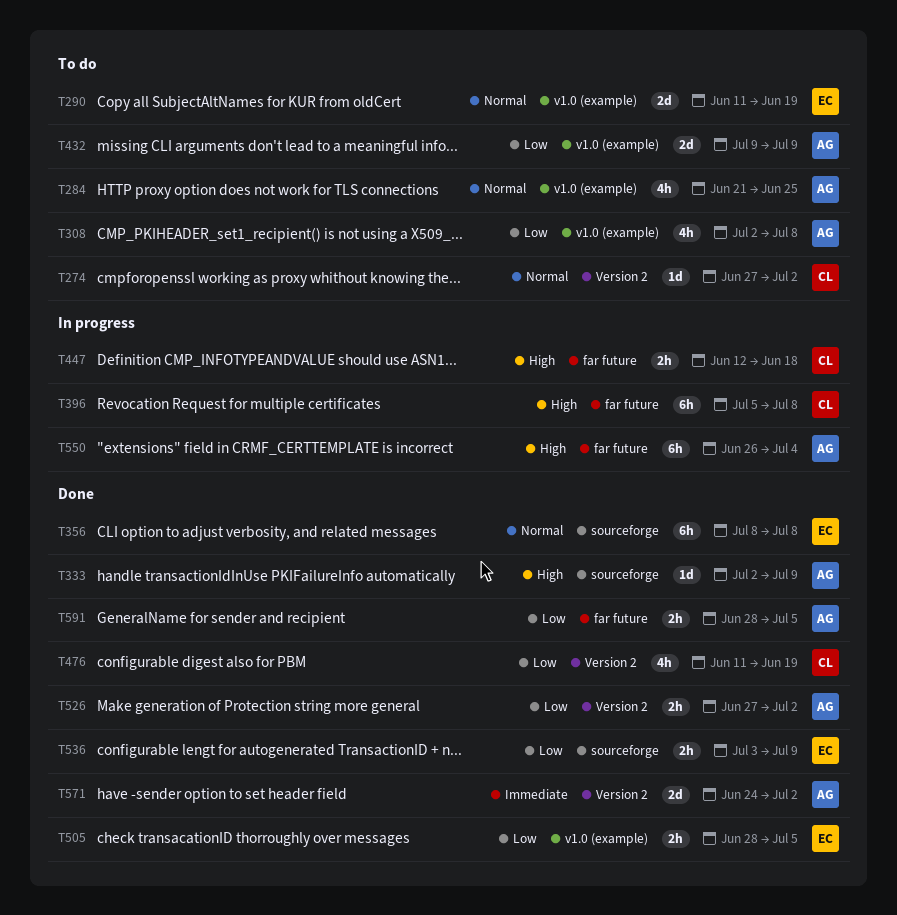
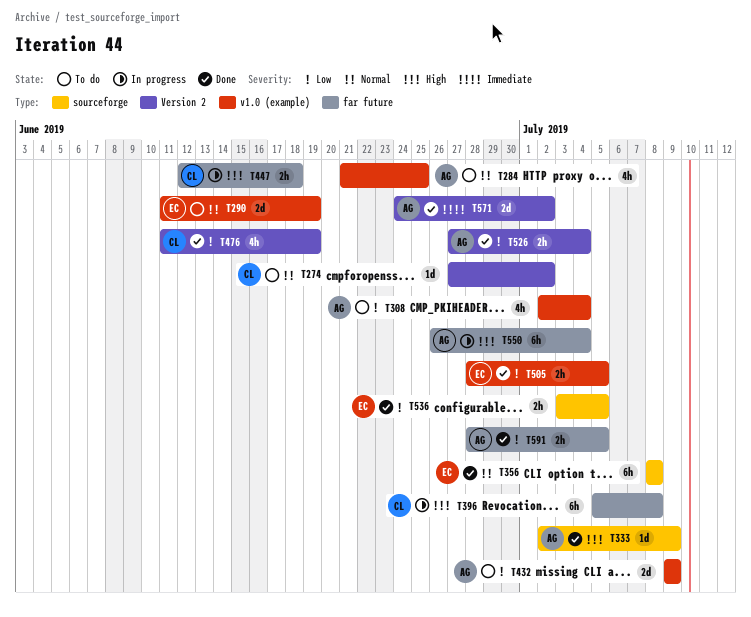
T308, due: Jul 8 -> Jul 4
T526, due: Jul 2 -> Jul 4
T536, due: Jul 9 -> Jul 5

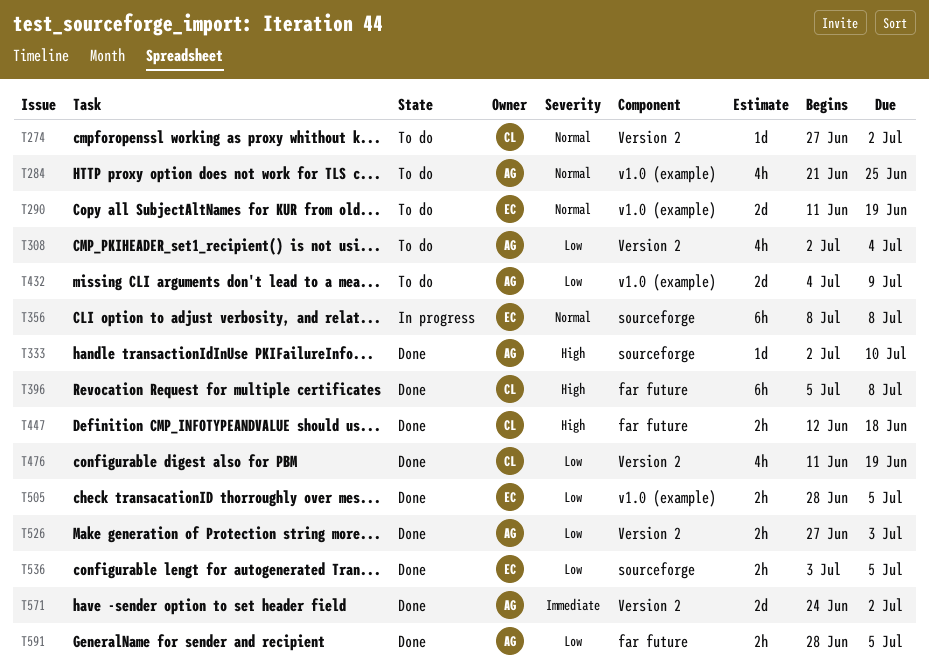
T308, label: v1.0 (example) -> Version 2
T333, due: Jul 9 -> Jul 10
T356, status: Done -> In progress
T396, status: In progress -> Done
T432, start: Jul 9 -> Jul 4
T447, status: In progress -> Done
T526, due: Jul 4 -> Jul 3
T550: present -> none

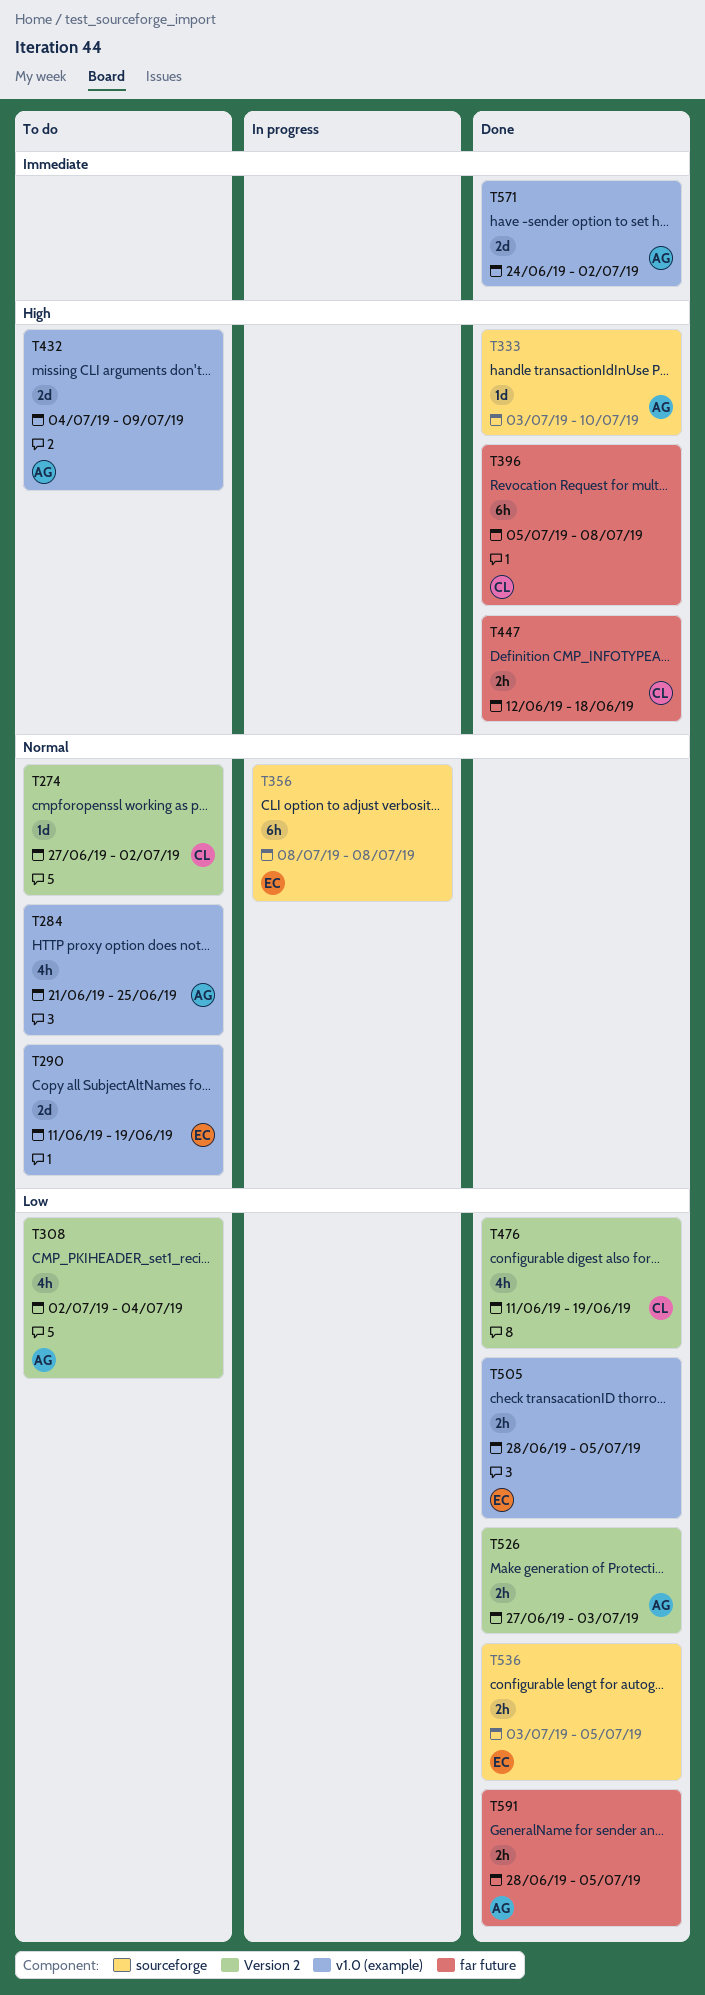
T333, start: Jul 2 -> Jul 3
T432, priority: Low -> High
T571, label: Version 2 -> v1.0 (example)

